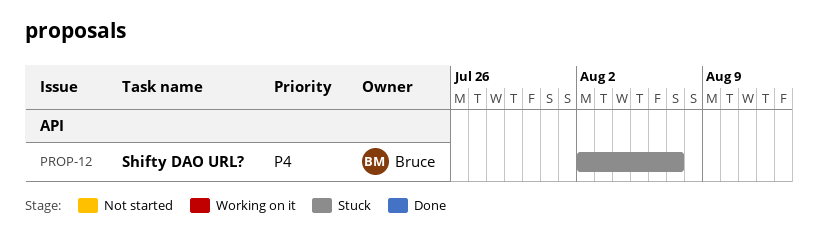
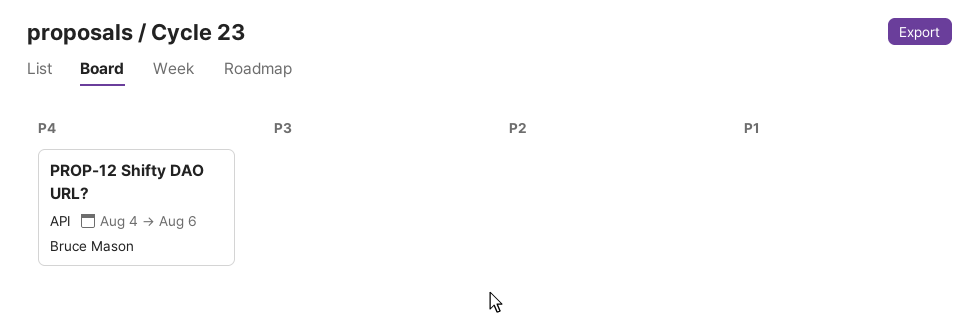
PROP-12, start: Aug 2 -> Aug 4
PROP-12, due: Aug 7 -> Aug 6

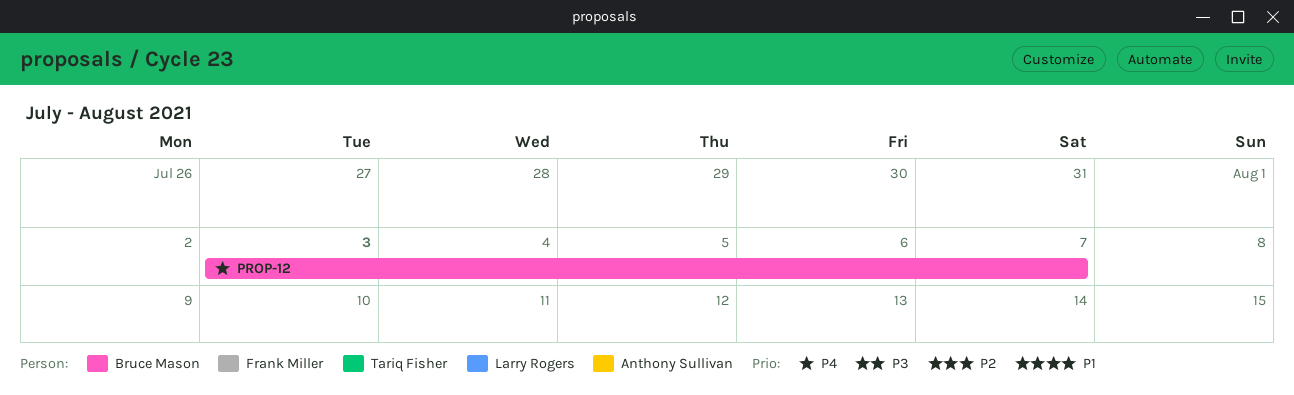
PROP-12, start: Aug 4 -> Aug 3
PROP-12, due: Aug 6 -> Aug 7

